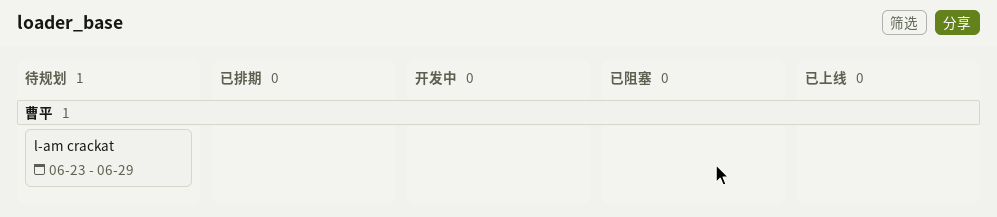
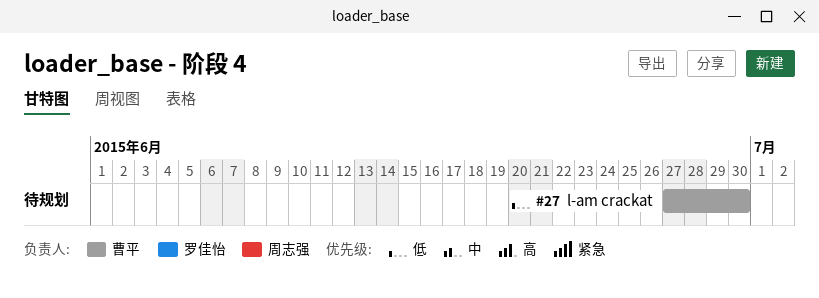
l-am crackat, start: Jun 23 -> Jun 27
l-am crackat, due: Jun 29 -> Jun 30

